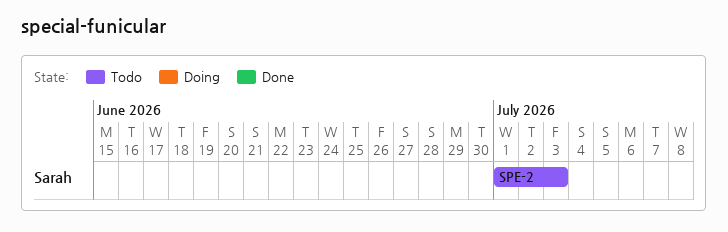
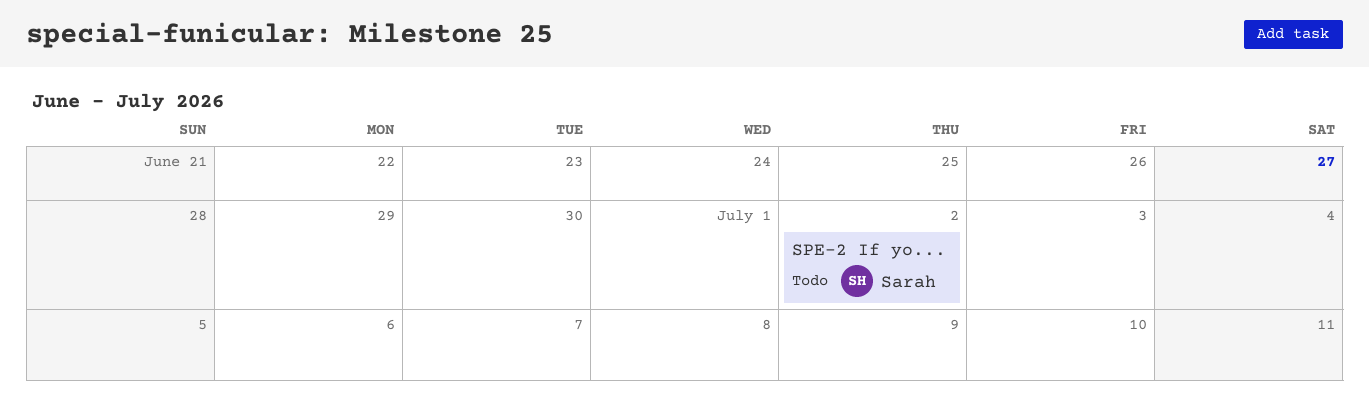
SPE-2, due: Jul 3 -> Jul 2

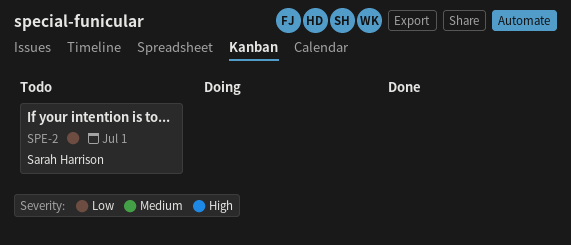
SPE-2, due: Jul 2 -> Jul 1

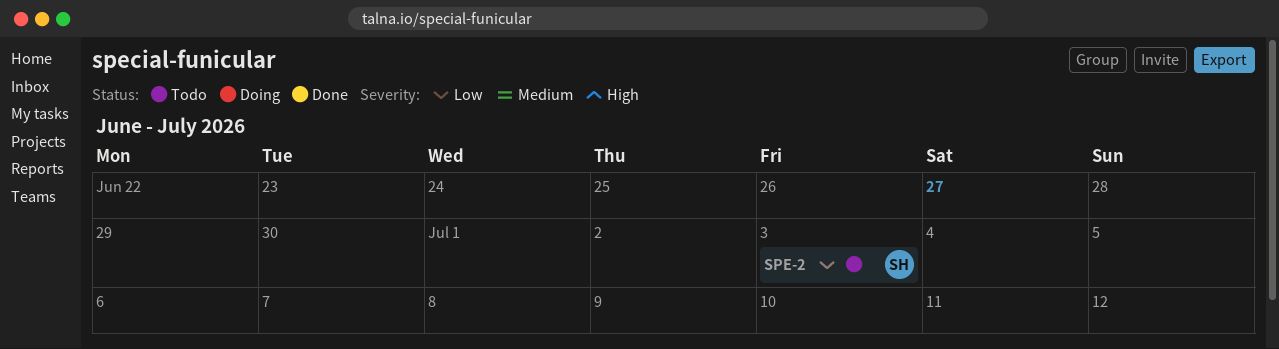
SPE-2, due: Jul 1 -> Jul 3

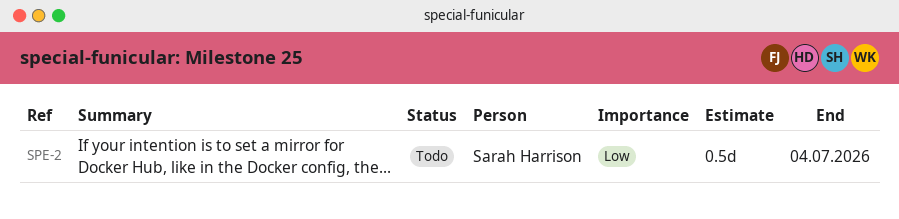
SPE-2, due: Jul 3 -> Jul 4

